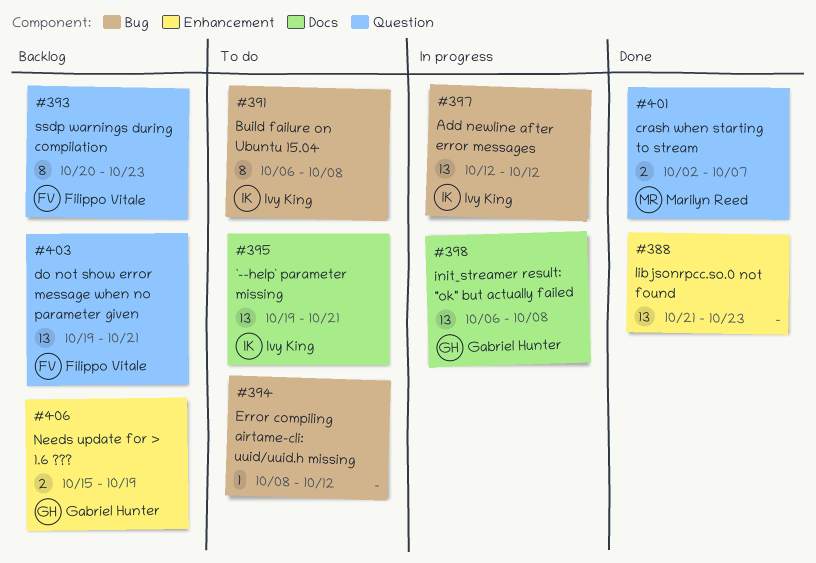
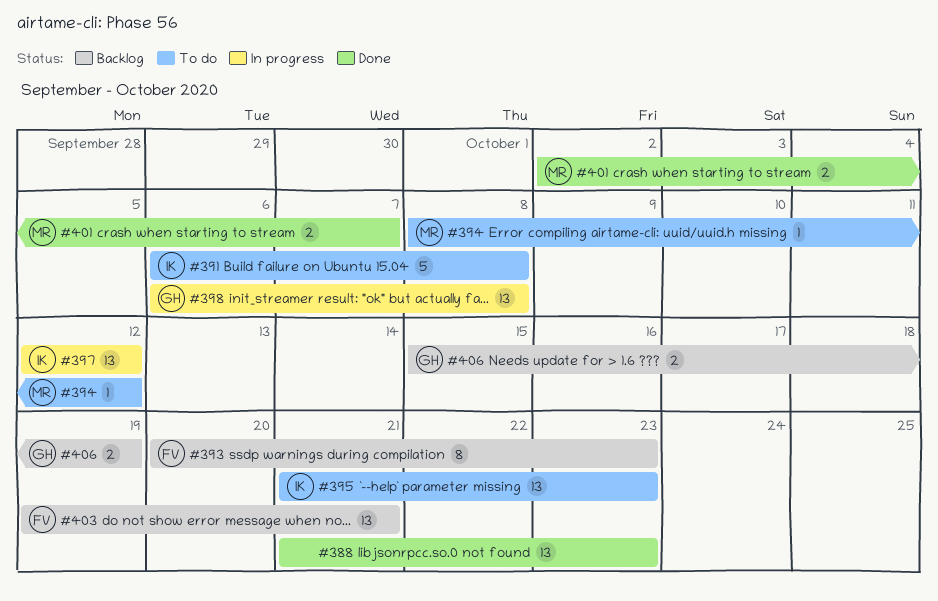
#391, estimate: 8 -> 5
#394, owner: none -> Marilyn Reed
#395, start: Oct 19 -> Oct 21
#395, due: Oct 21 -> Oct 23

